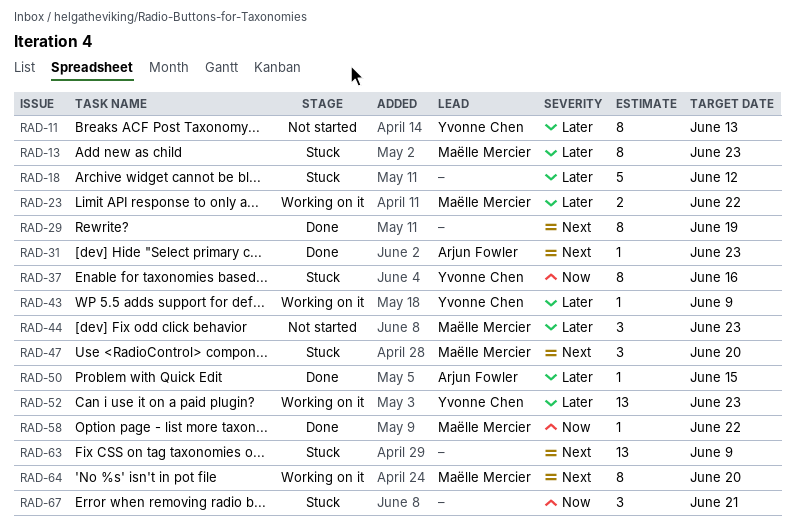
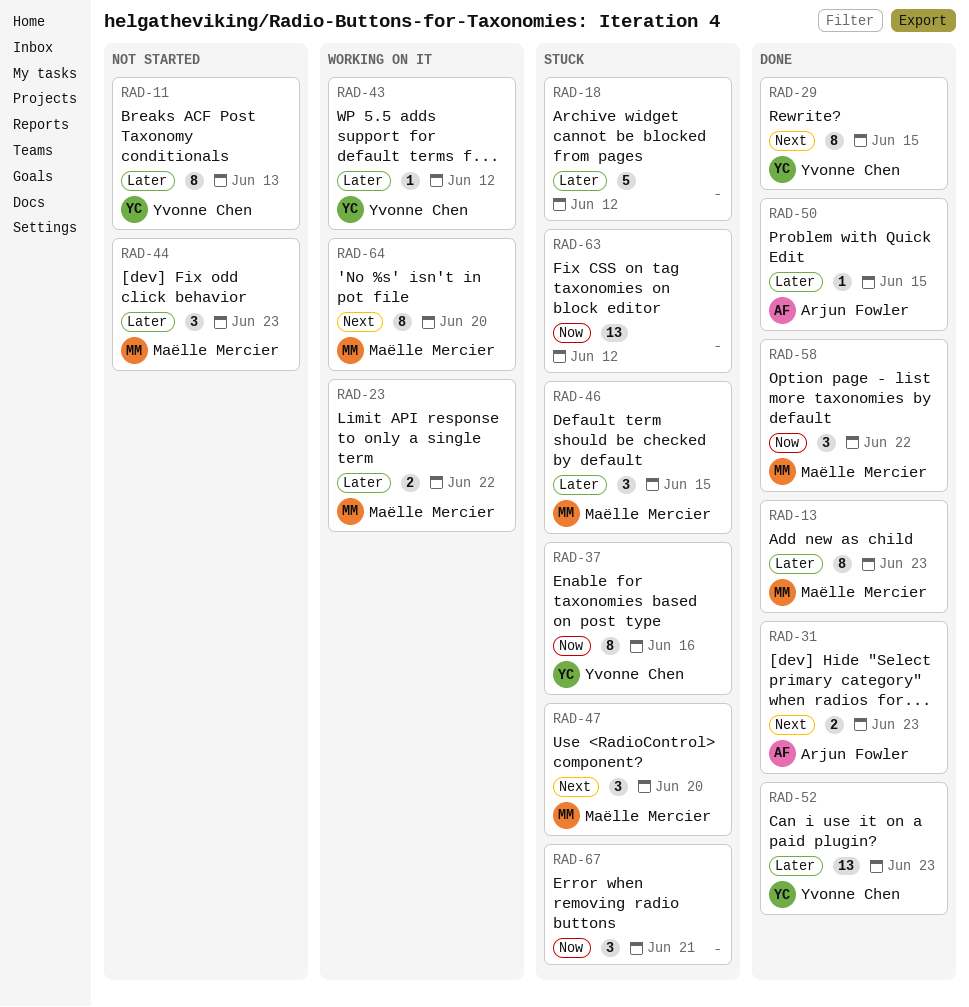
RAD-13, status: Stuck -> Done
RAD-29, owner: none -> Yvonne Chen
RAD-29, due: Jun 19 -> Jun 15
RAD-31, estimate: 1 -> 2
RAD-43, due: Jun 9 -> Jun 12
RAD-46: none -> present
RAD-52, status: Working on it -> Done
RAD-58, estimate: 1 -> 3
RAD-63, priority: Next -> Now
RAD-63, due: Jun 9 -> Jun 12

